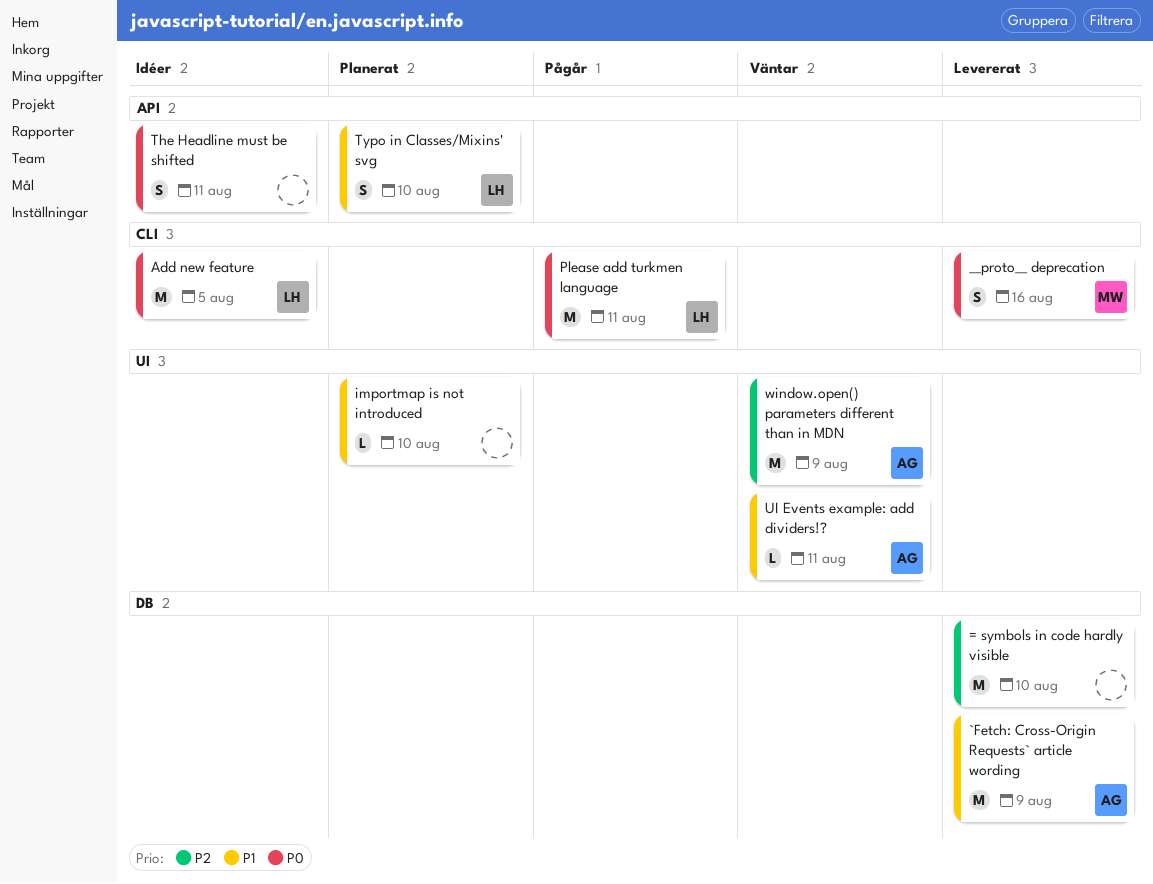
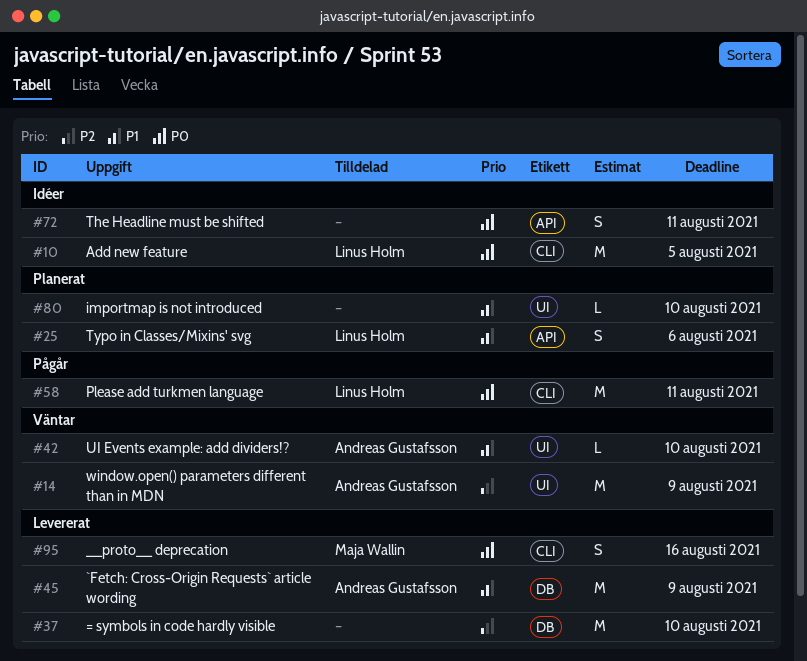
Typo in Classes/Mixins' svg, due: Aug 10 -> Aug 6
UI Events example: add dividers!?, due: Aug 11 -> Aug 10

